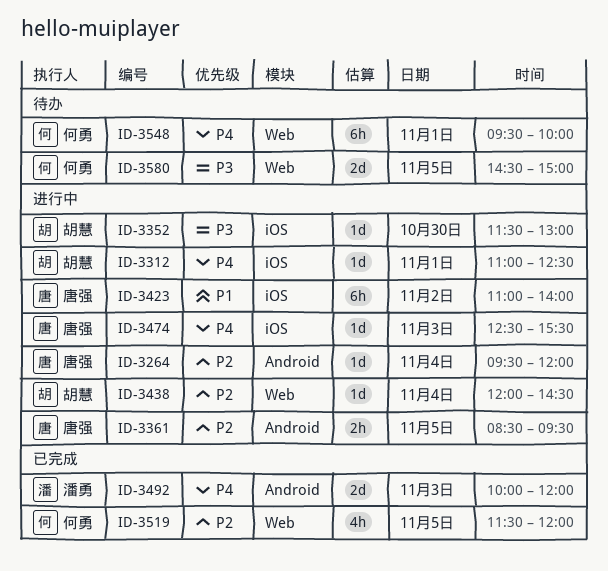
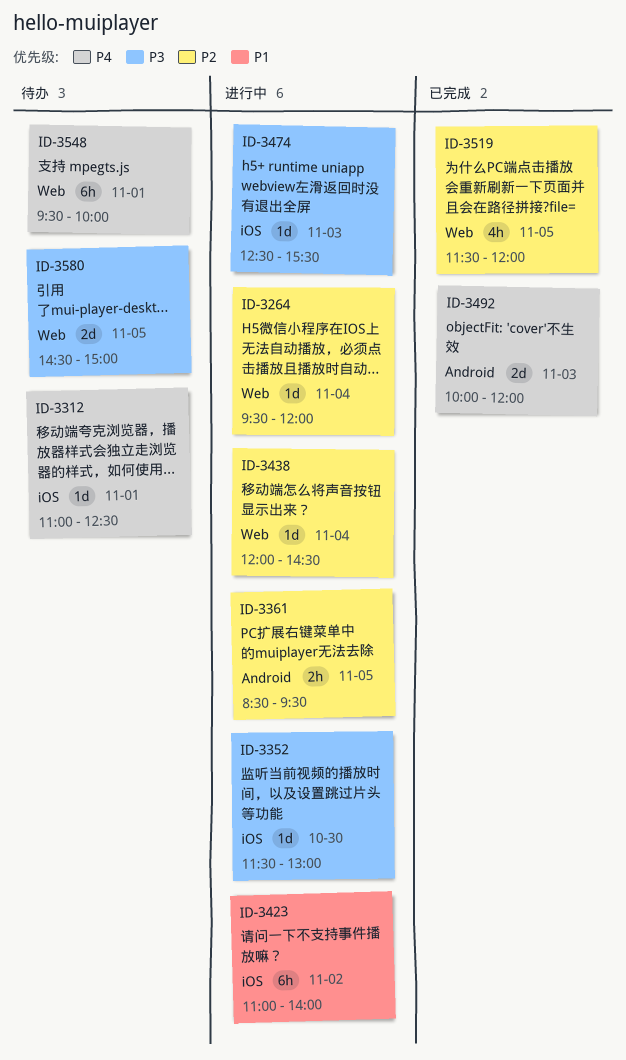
ID-3264, label: Android -> Web
ID-3312, status: 进行中 -> 待办
ID-3474, priority: P4 -> P3

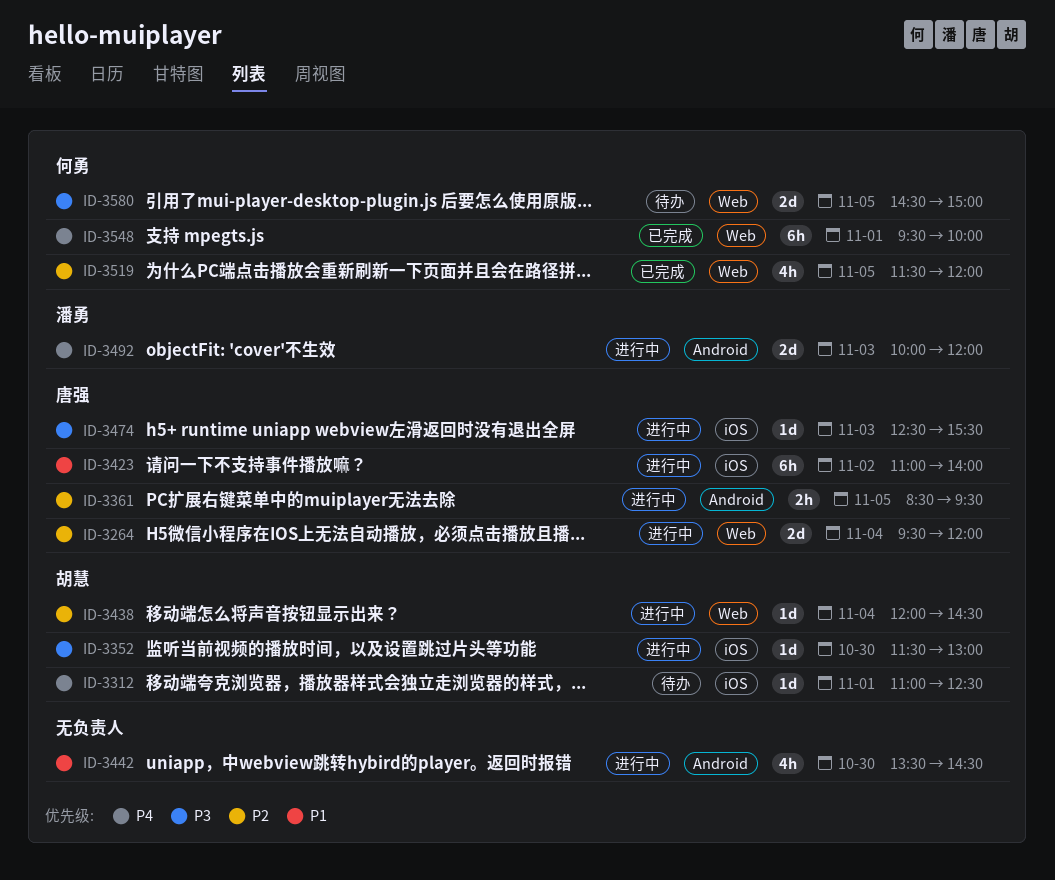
ID-3264, estimate: 1d -> 2d
ID-3442: none -> present
ID-3492, status: 已完成 -> 进行中
ID-3548, status: 待办 -> 已完成

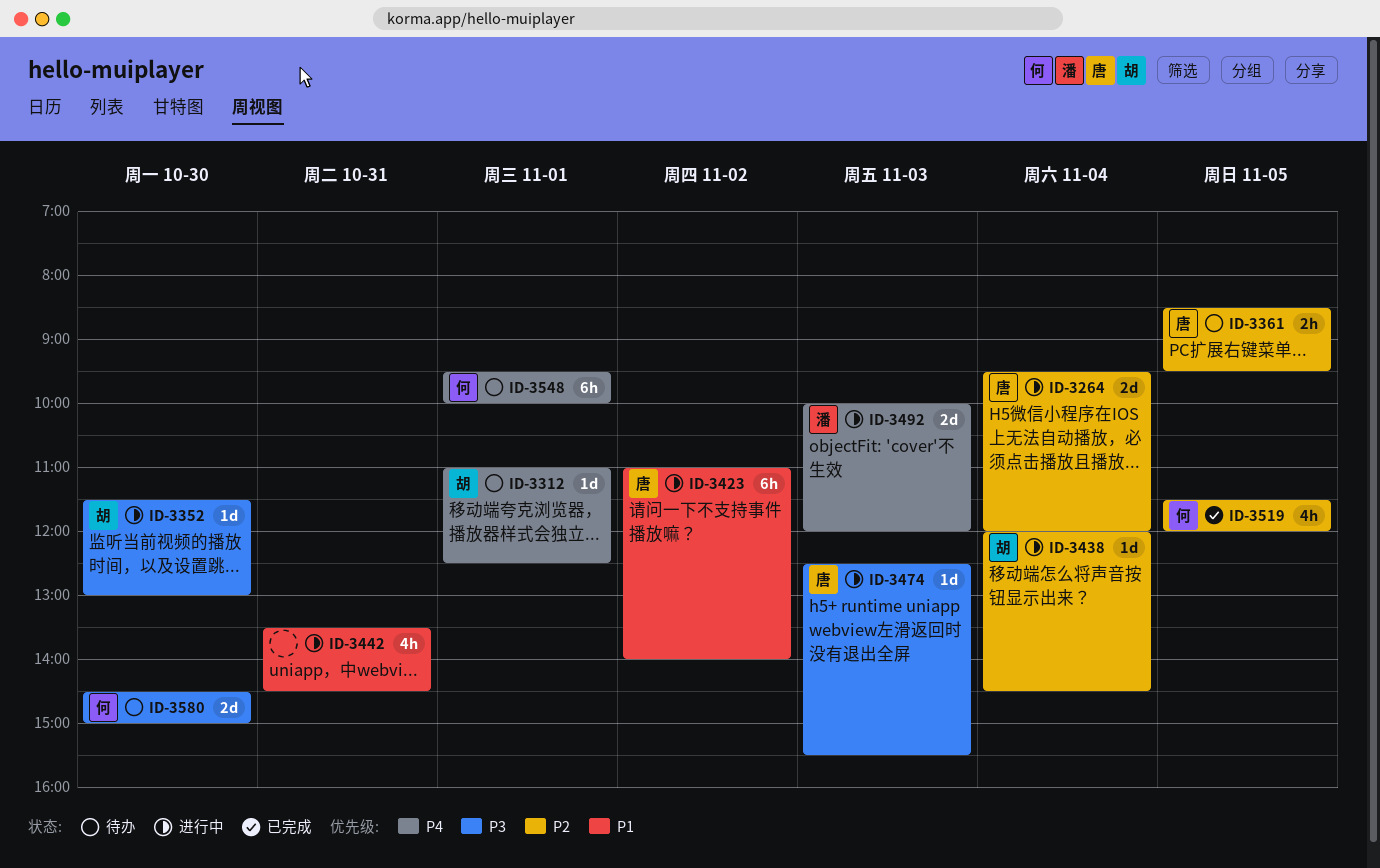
ID-3361, status: 进行中 -> 待办
ID-3442, day: Oct 30 -> Oct 31
ID-3548, status: 已完成 -> 待办
ID-3580, day: Nov 5 -> Oct 30

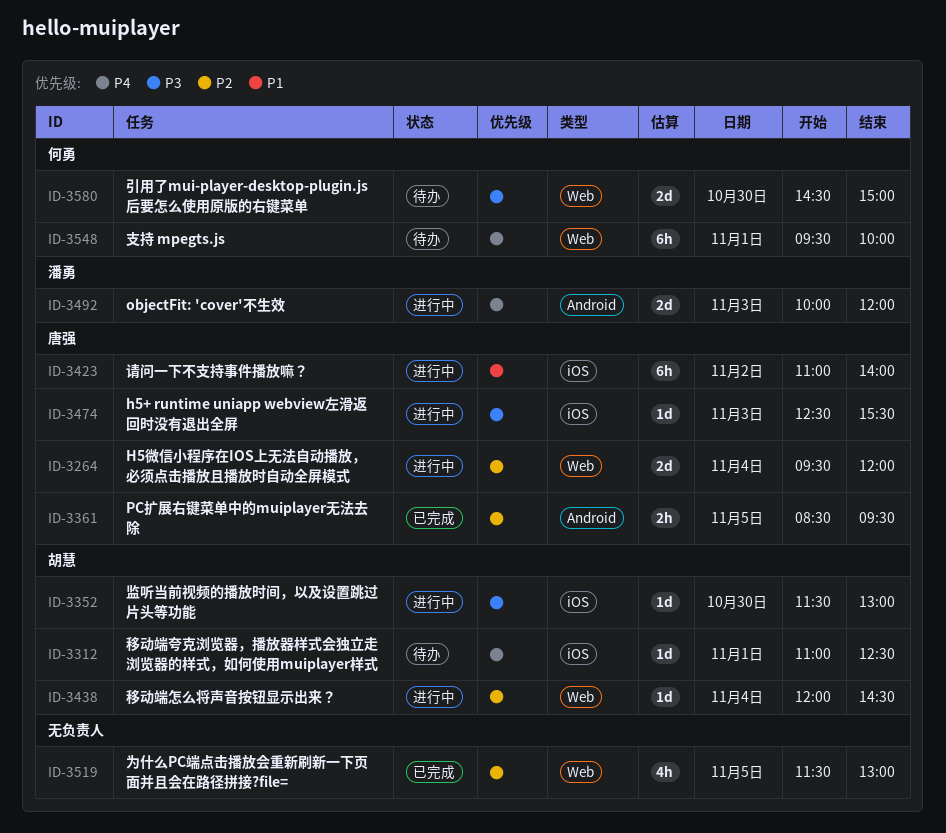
ID-3361, status: 待办 -> 已完成
ID-3442: present -> none
ID-3519, owner: 何勇 -> none
ID-3519, ends: 12:00 -> 13:00

